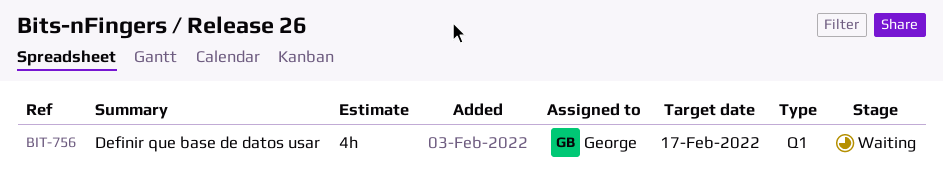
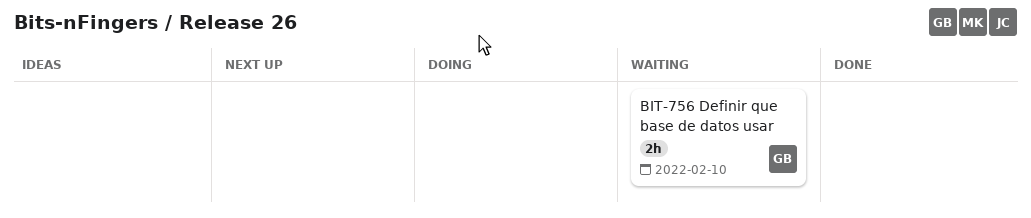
BIT-756, estimate: 4h -> 2h
BIT-756, due: Feb 17 -> Feb 10

